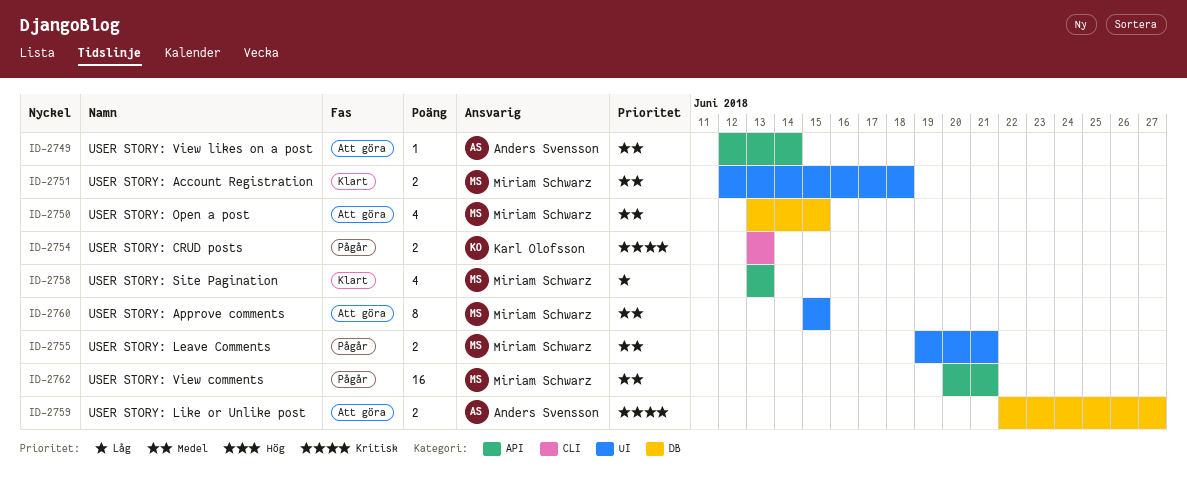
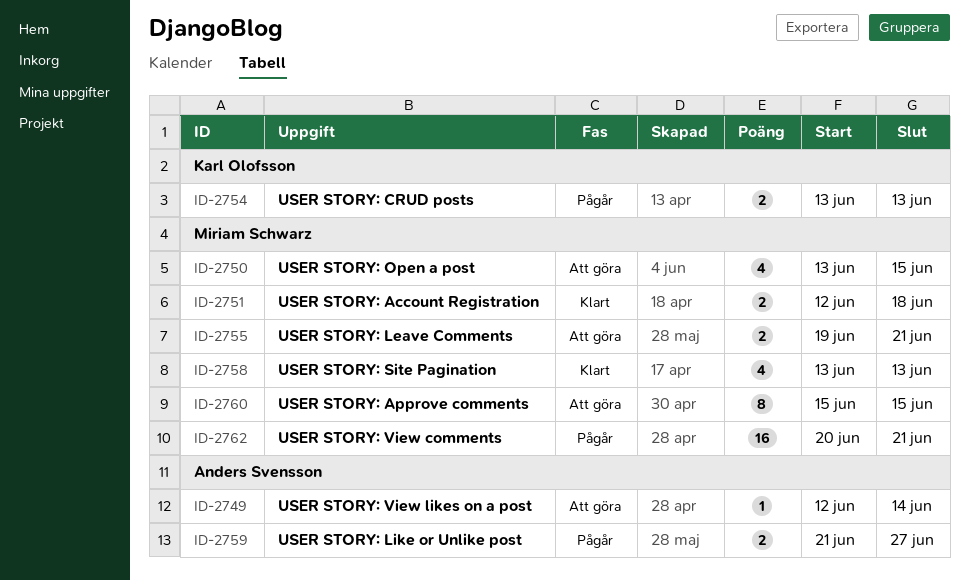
ID-2755, status: Pågår -> Att göra
ID-2759, status: Att göra -> Pågår
ID-2759, start: Jun 22 -> Jun 21

